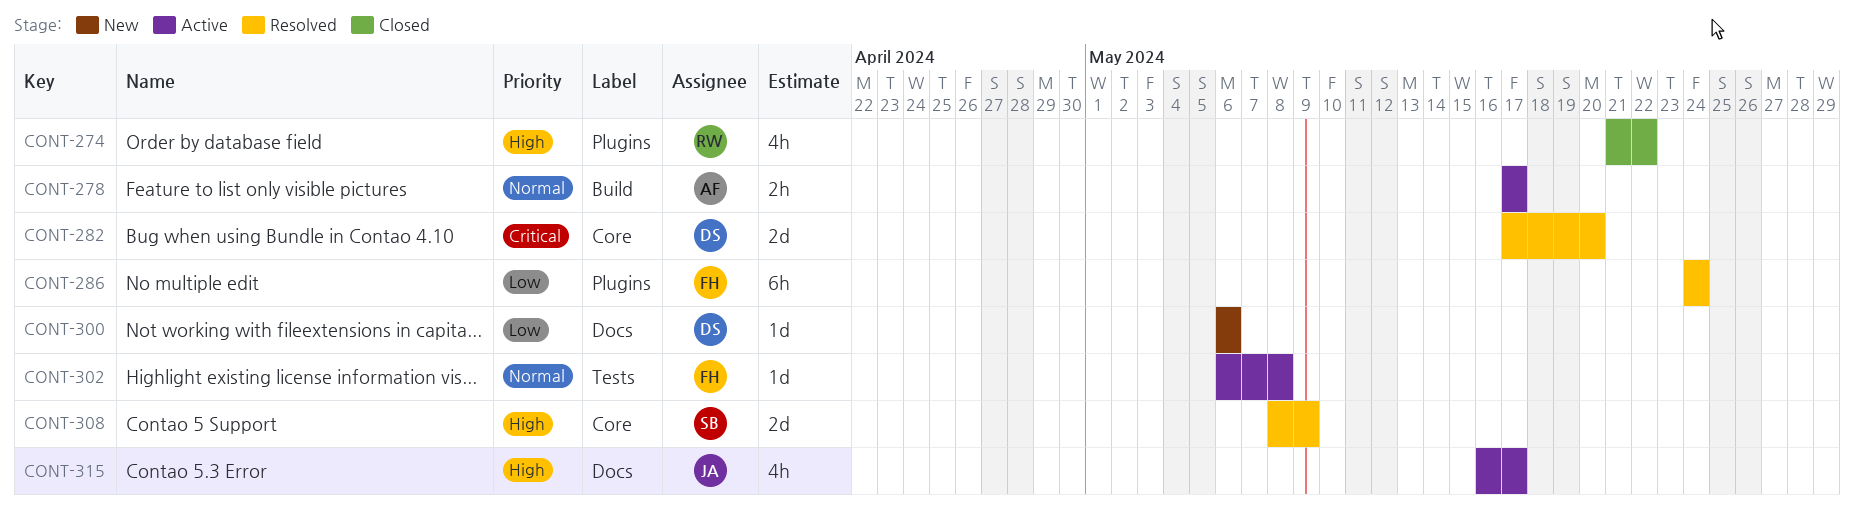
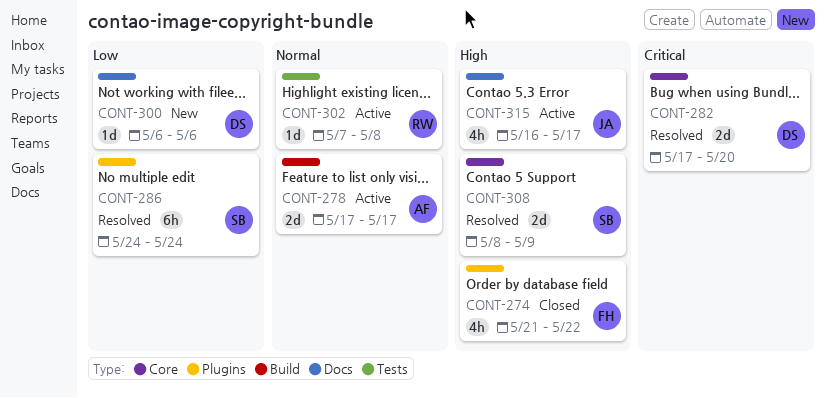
CONT-274, owner: RW -> FH
CONT-278, estimate: 2h -> 2d
CONT-286, owner: FH -> SB
CONT-302, owner: FH -> RW
CONT-302, start: May 6 -> May 7

